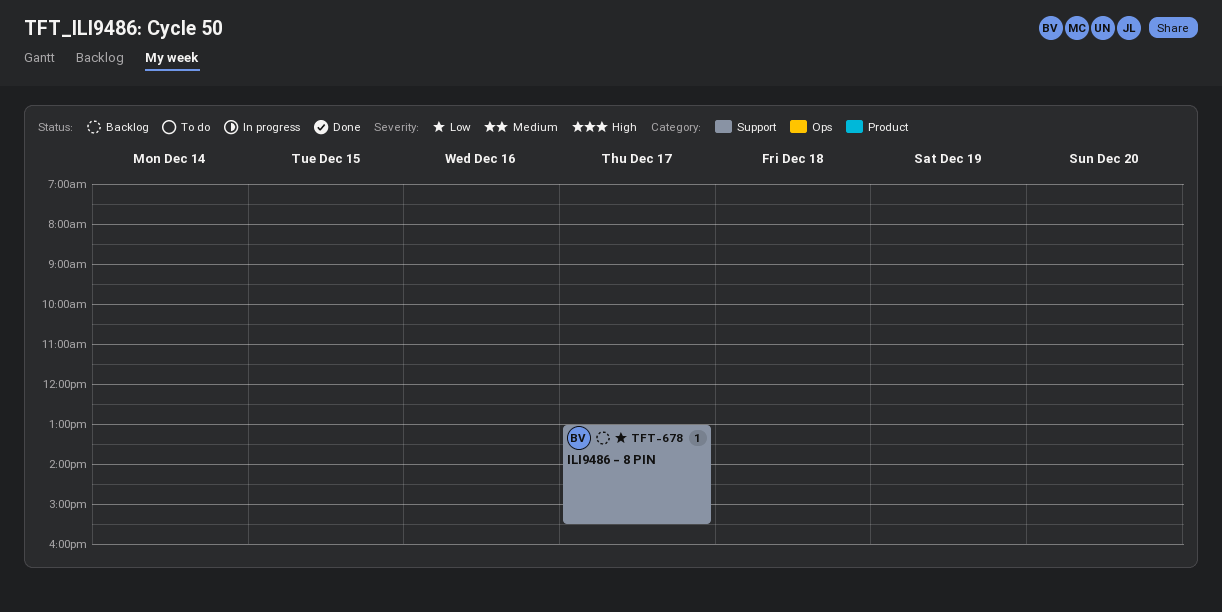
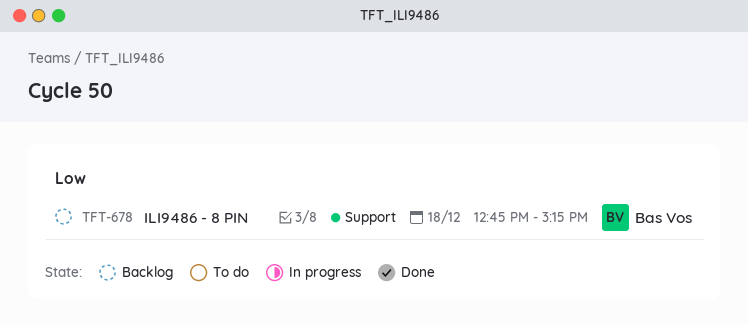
TFT-678, day: Dec 17 -> Dec 18
TFT-678, begins: 13:00 -> 12:45
TFT-678, ends: 15:30 -> 15:15

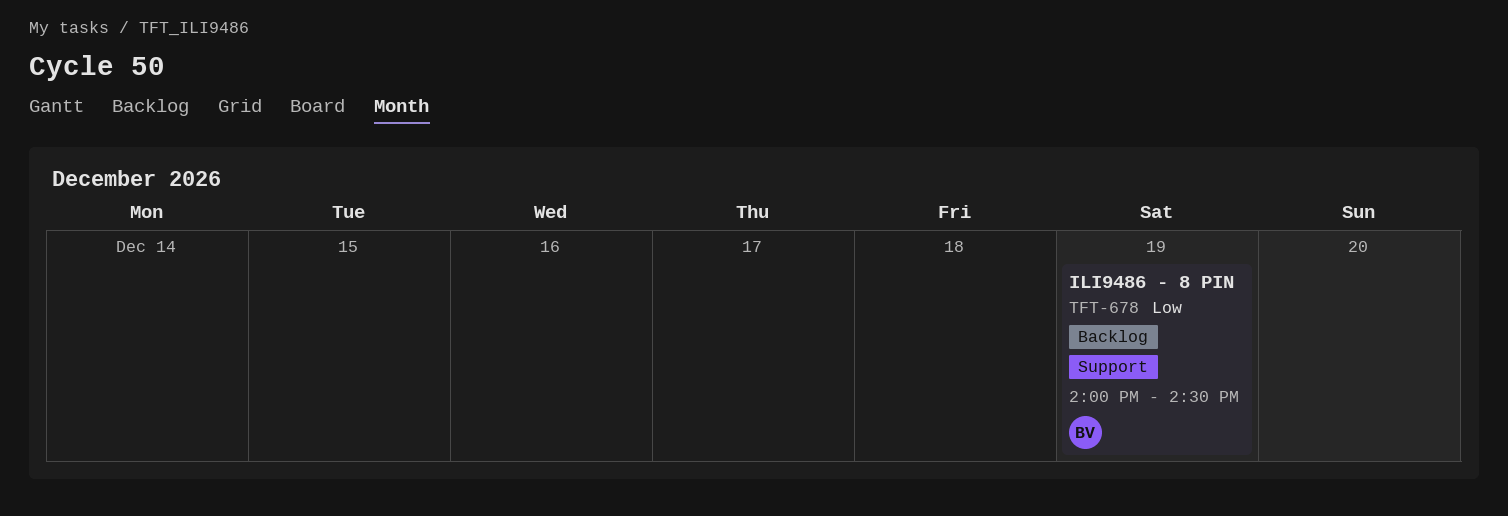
TFT-678, day: Dec 18 -> Dec 19
TFT-678, begins: 12:45 -> 14:00
TFT-678, ends: 15:15 -> 14:30

